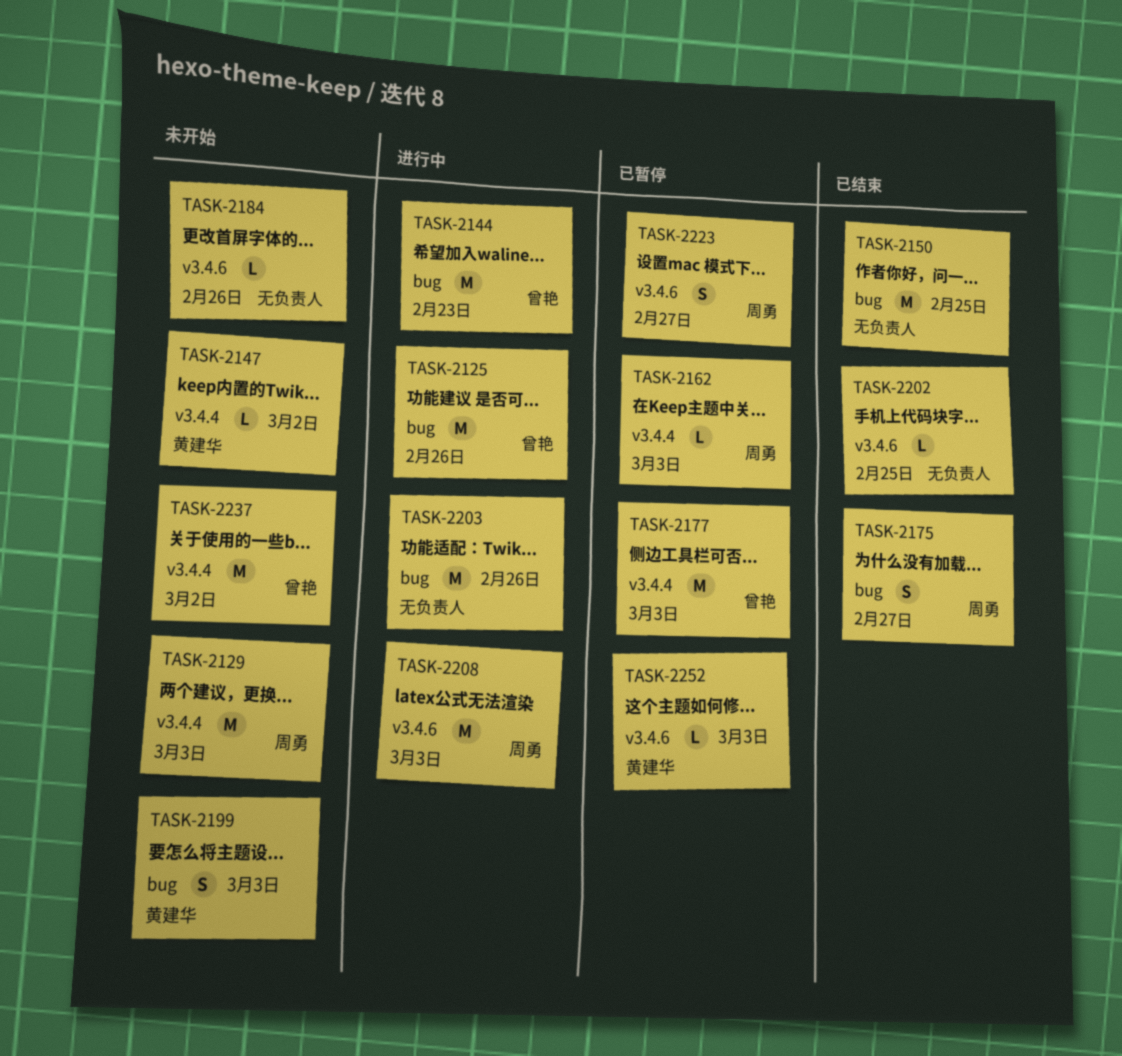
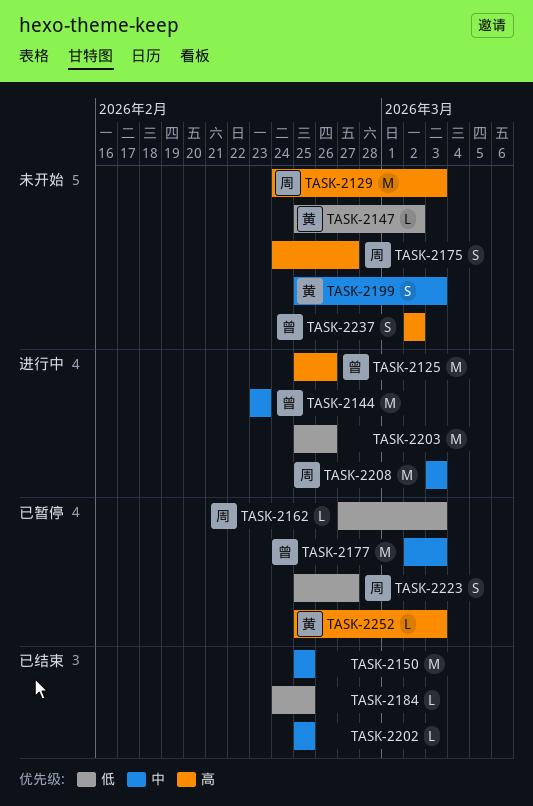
TASK-2175, status: 已结束 -> 未开始
TASK-2184, status: 未开始 -> 已结束
TASK-2184, due: Feb 26 -> Feb 25
TASK-2237, estimate: M -> S

